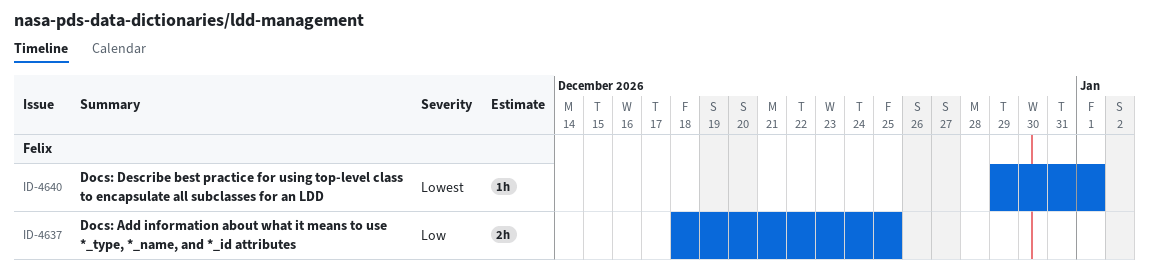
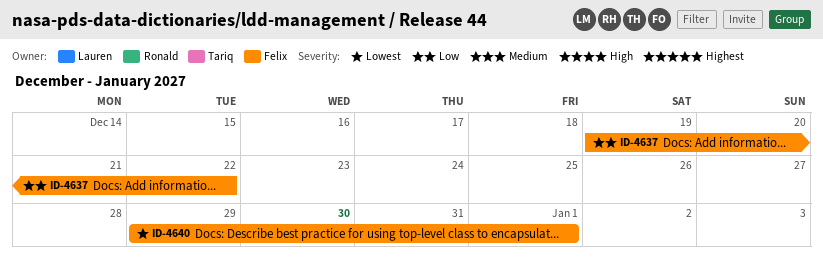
ID-4637, start: Dec 18 -> Dec 19
ID-4637, due: Dec 25 -> Dec 22

